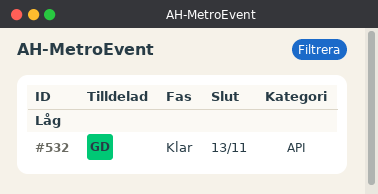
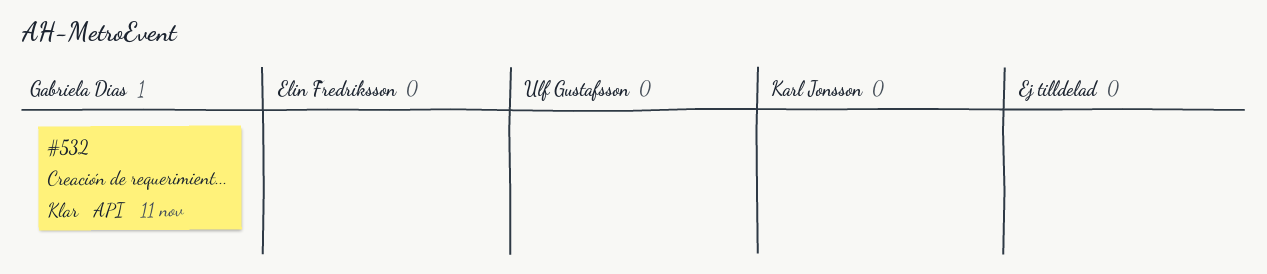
#532, due: Nov 13 -> Nov 11

